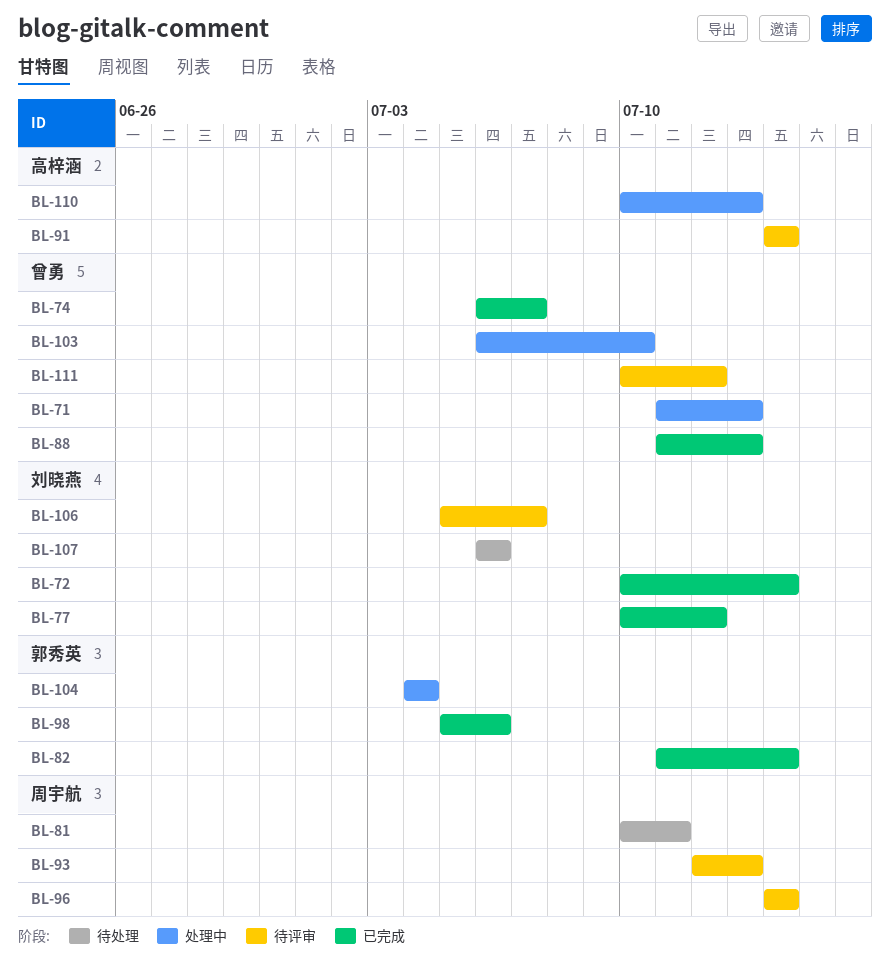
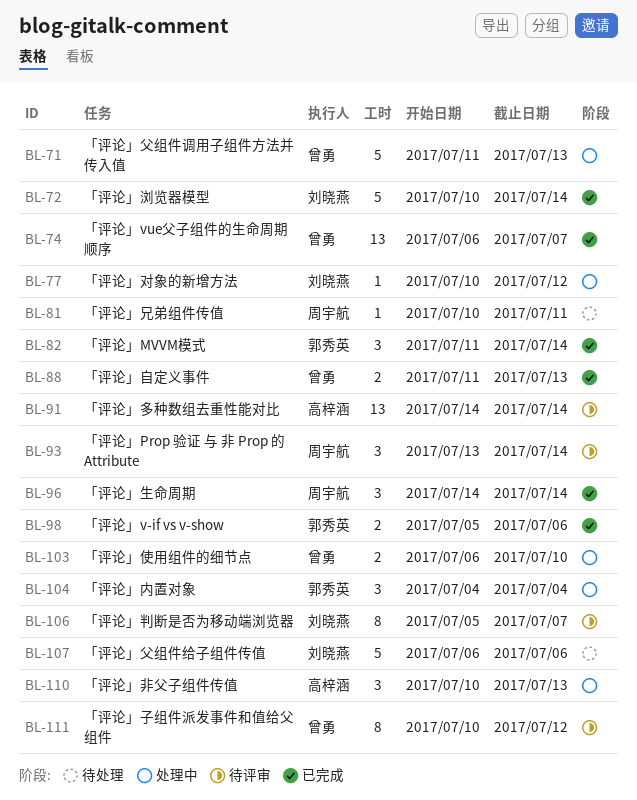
BL-77, status: 已完成 -> 处理中
BL-93, start: Jul 12 -> Jul 13
BL-93, due: Jul 13 -> Jul 14
BL-96, status: 待评审 -> 已完成

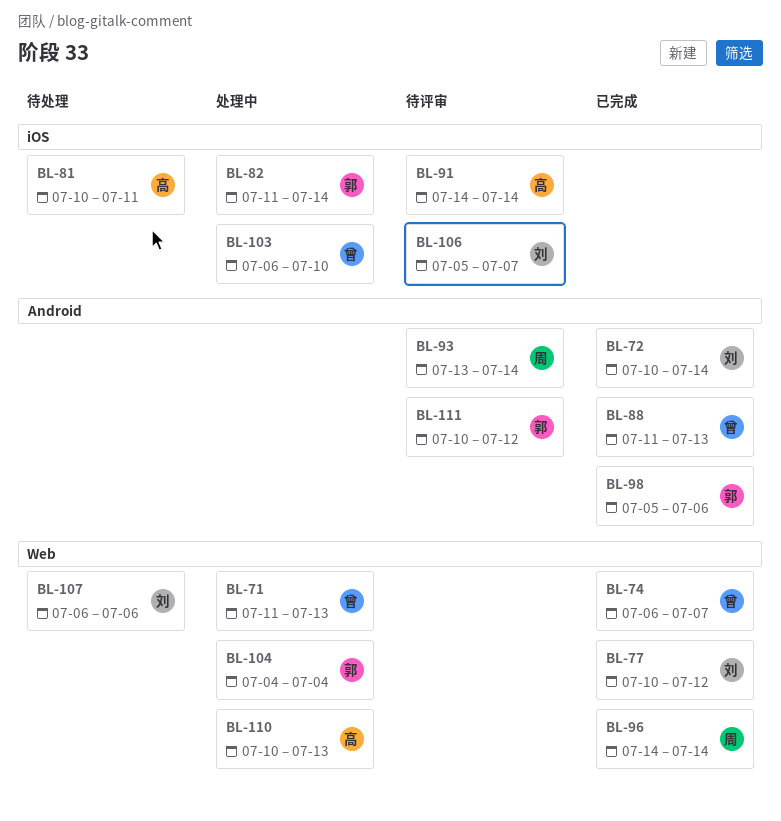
BL-77, status: 处理中 -> 已完成
BL-81, owner: 周宇航 -> 高梓涵
BL-82, status: 已完成 -> 处理中
BL-111, owner: 曾勇 -> 郭秀英

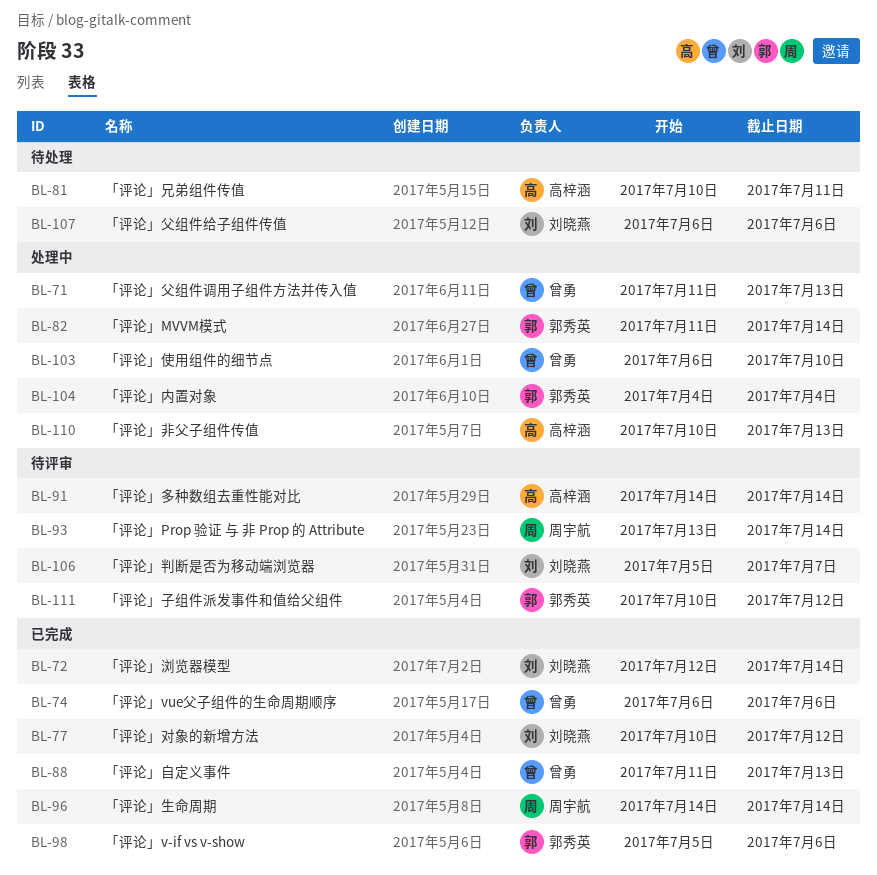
BL-72, start: Jul 10 -> Jul 12
BL-74, due: Jul 7 -> Jul 6

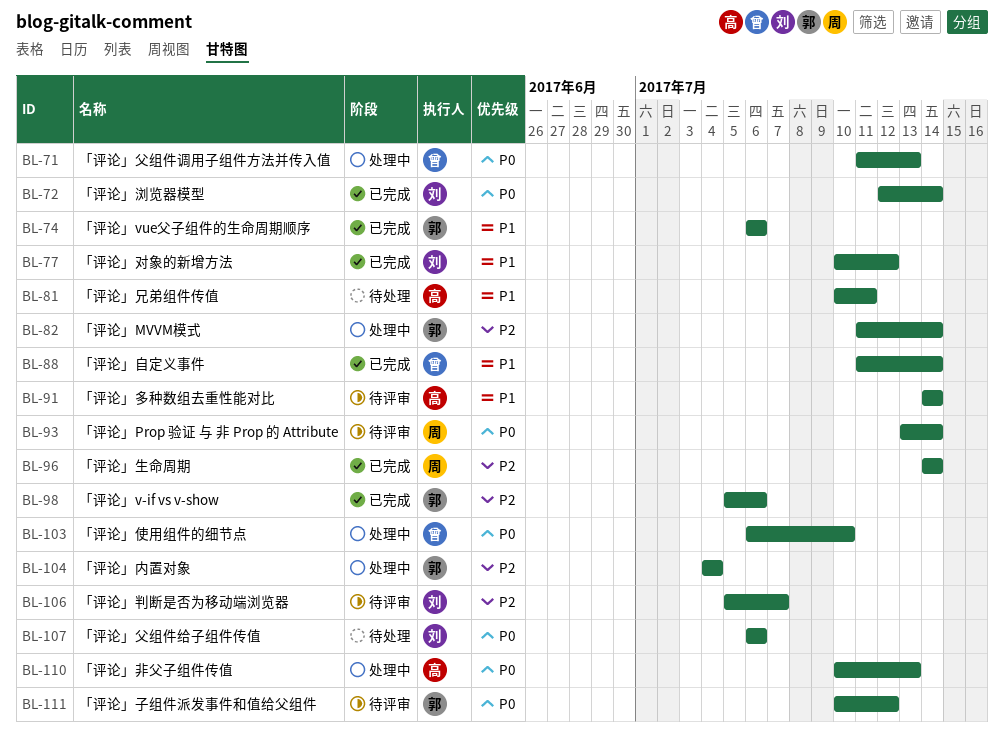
BL-74, owner: 曾勇 -> 郭秀英
BL-88, due: Jul 13 -> Jul 14

